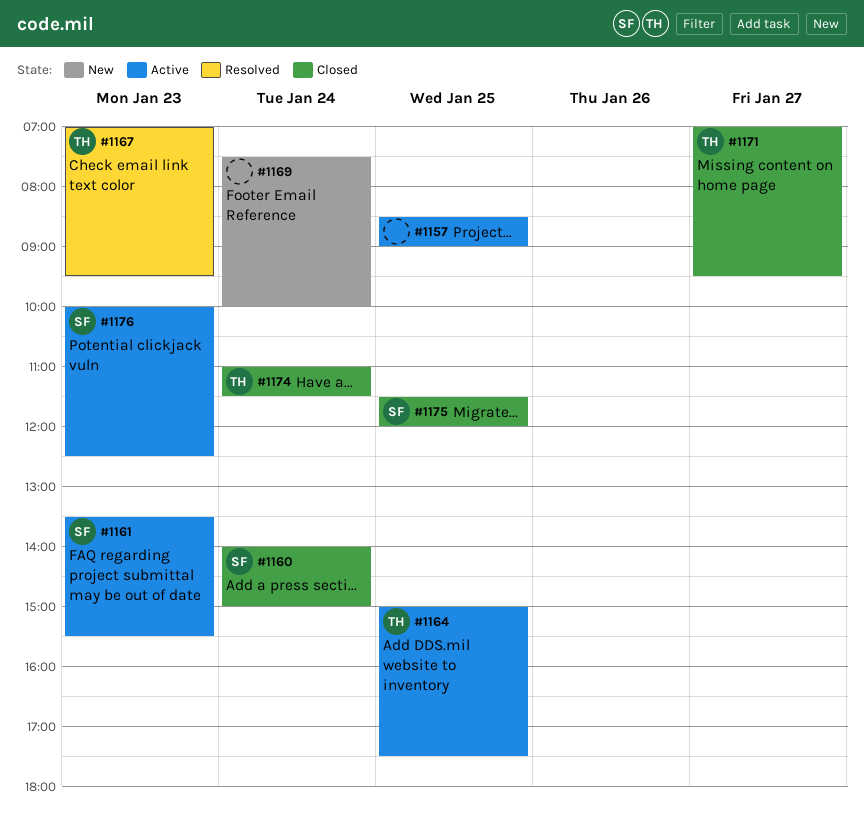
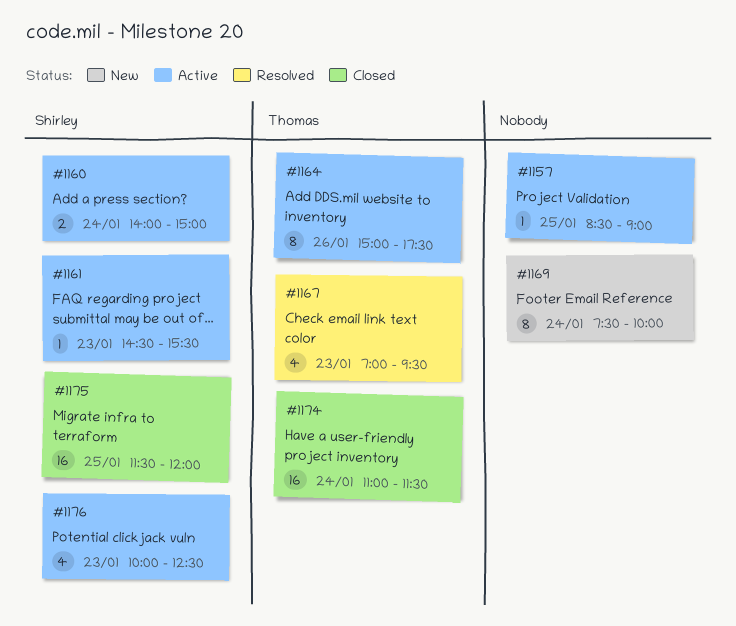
#1160, status: Closed -> Active
#1161, begins: 13:30 -> 14:30
#1164, day: Jan 25 -> Jan 26
#1171: present -> none

